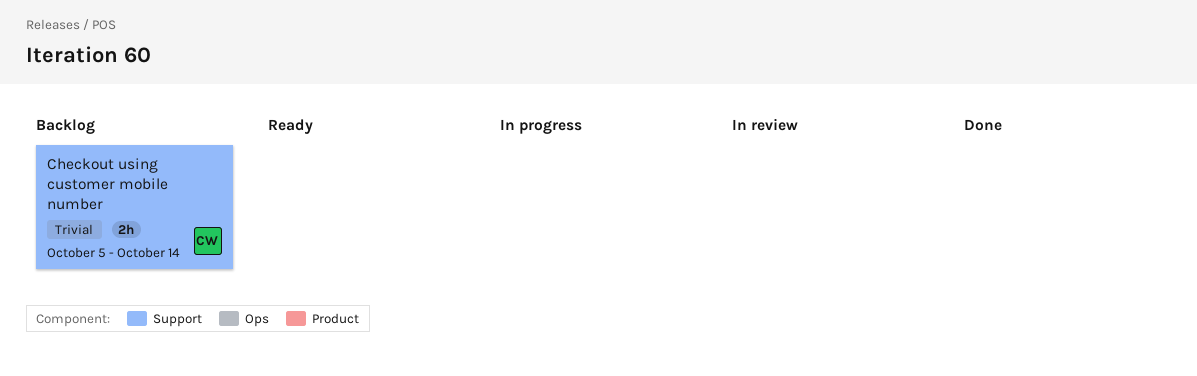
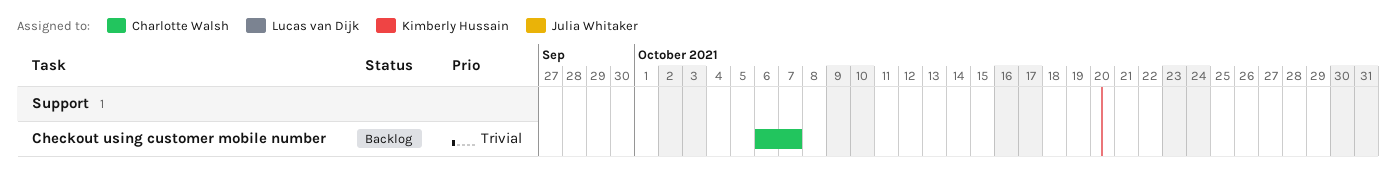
Checkout using customer mobile number, start: Oct 5 -> Oct 6
Checkout using customer mobile number, due: Oct 14 -> Oct 7

